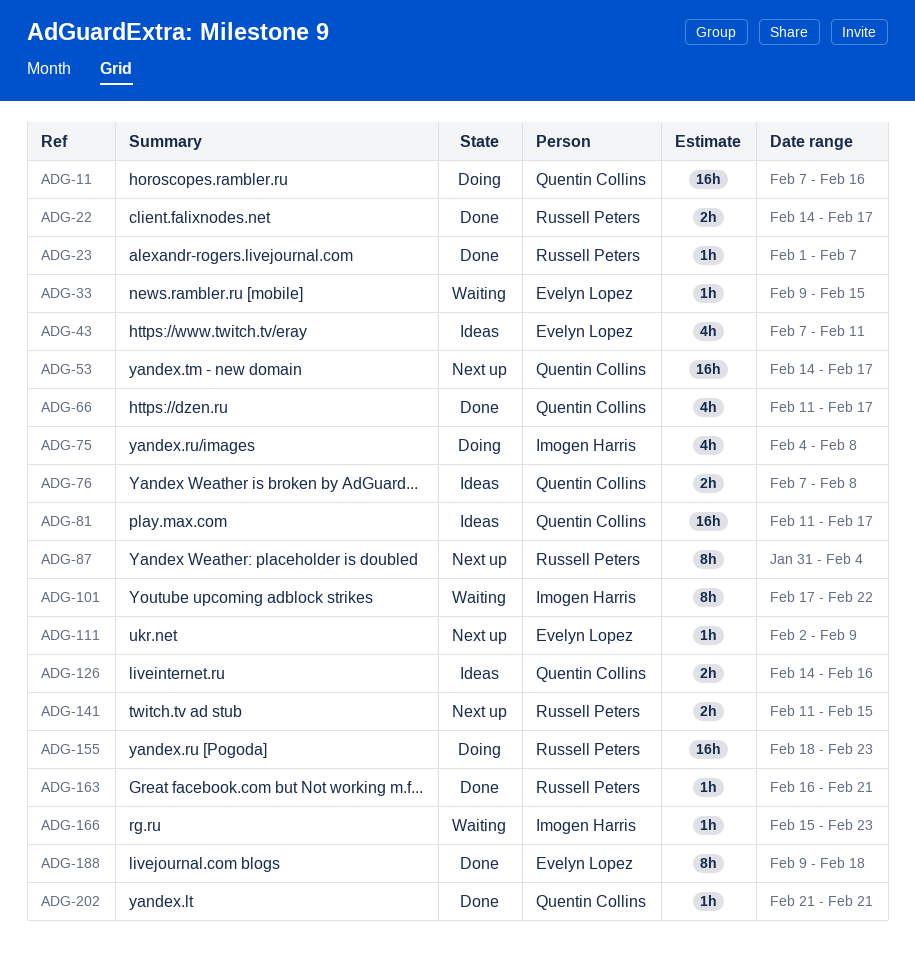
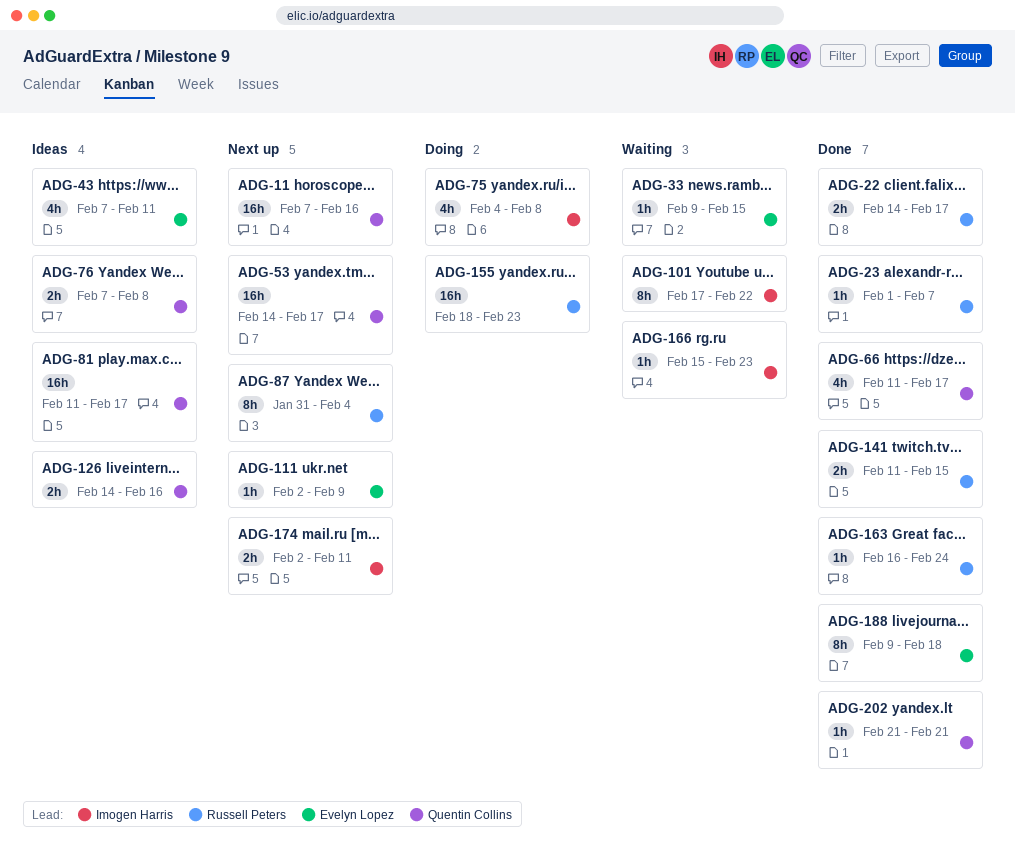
ADG-11, status: Doing -> Next up
ADG-141, status: Next up -> Done
ADG-163, due: Feb 21 -> Feb 24
ADG-174: none -> present

